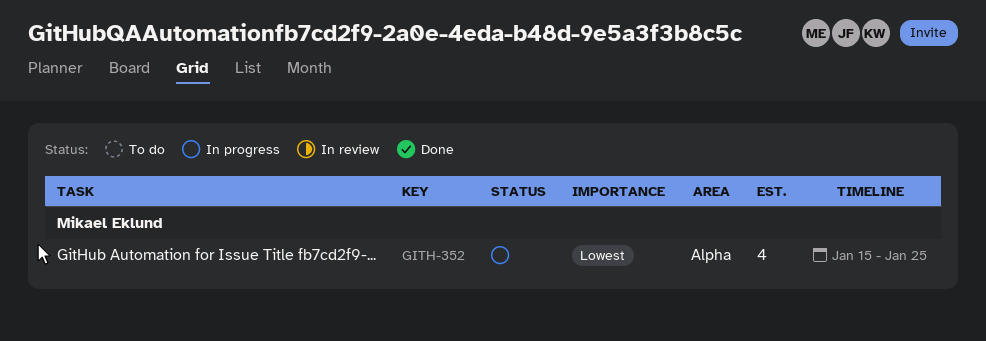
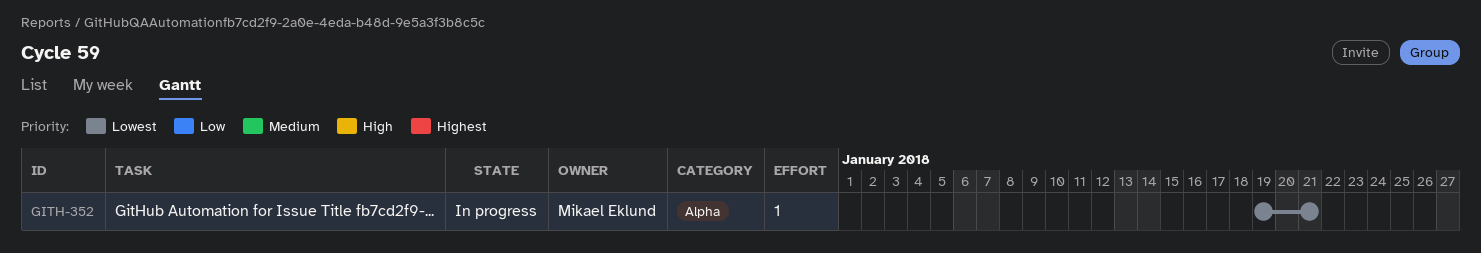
GITH-352, estimate: 4 -> 1
GITH-352, start: Jan 15 -> Jan 19
GITH-352, due: Jan 25 -> Jan 21

